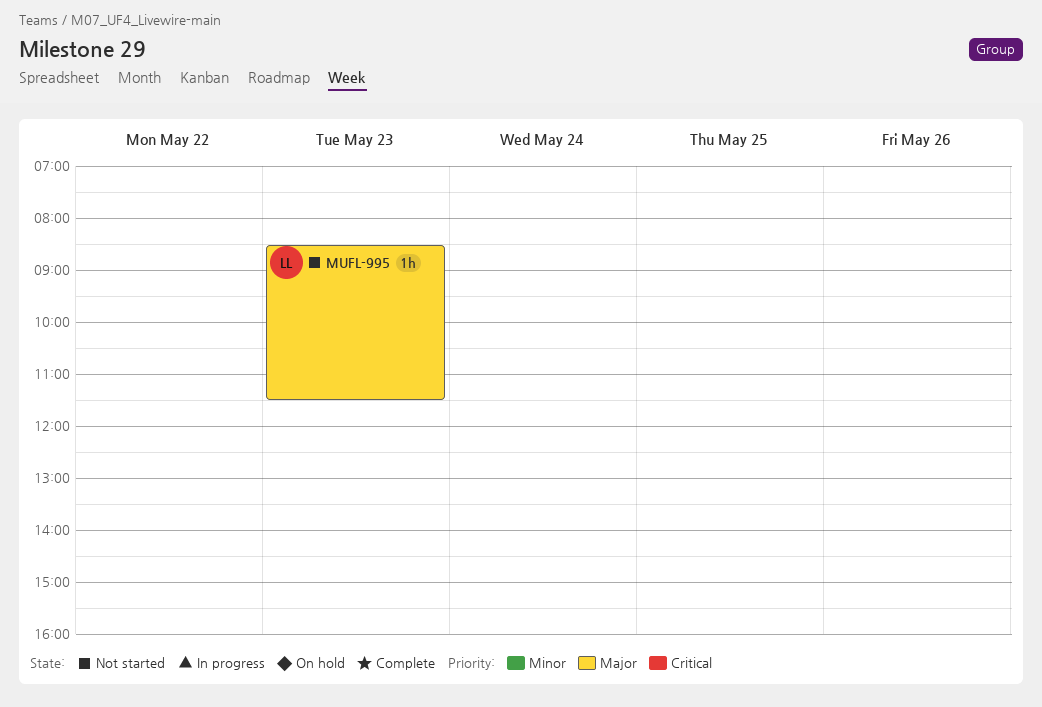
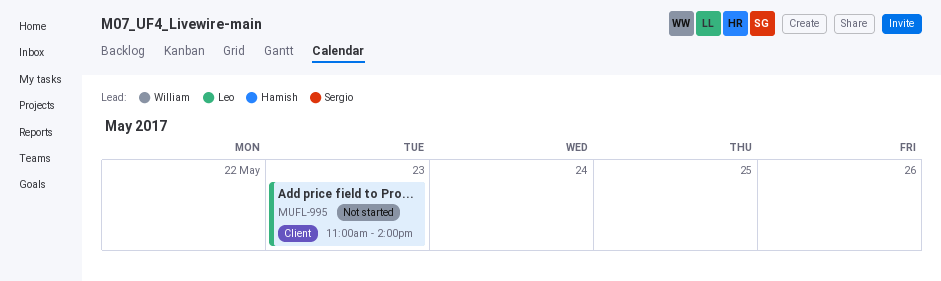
MUFL-995, begins: 08:30 -> 11:00
MUFL-995, ends: 11:30 -> 14:00

